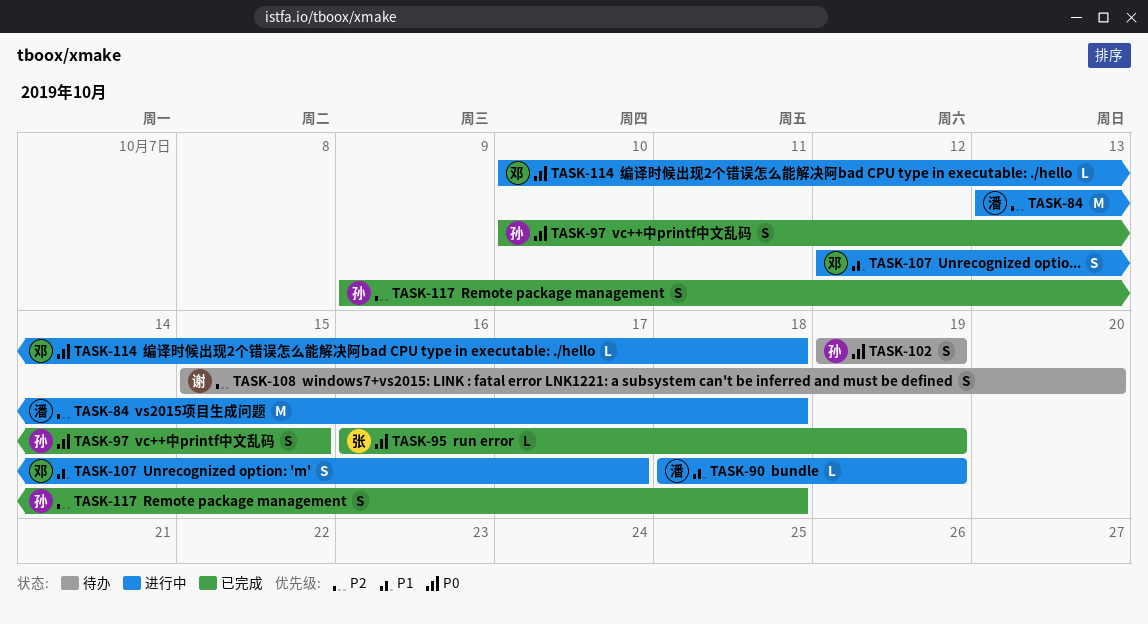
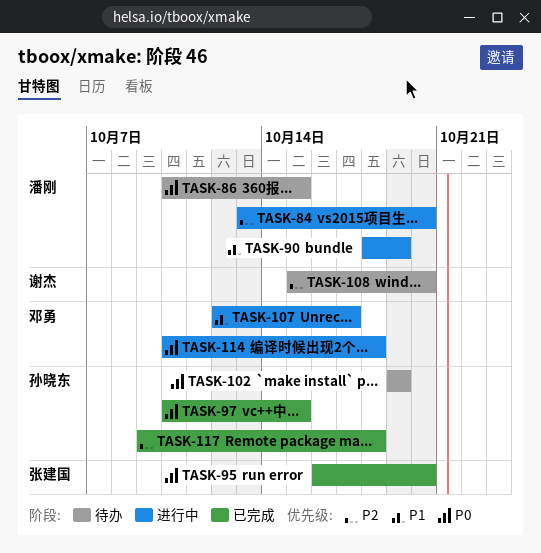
TASK-84, due: Oct 18 -> Oct 20
TASK-86: none -> present
TASK-95, due: Oct 19 -> Oct 20

